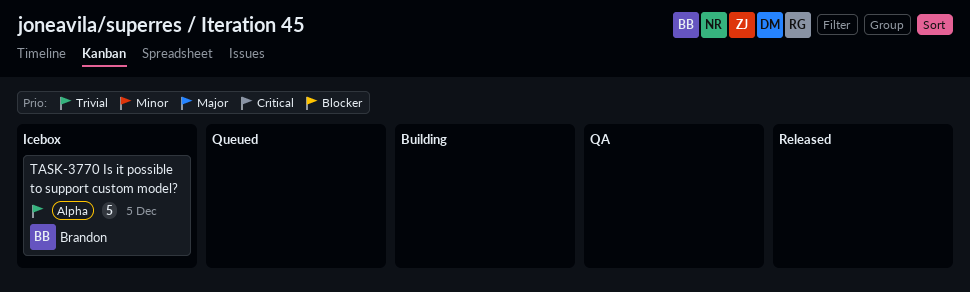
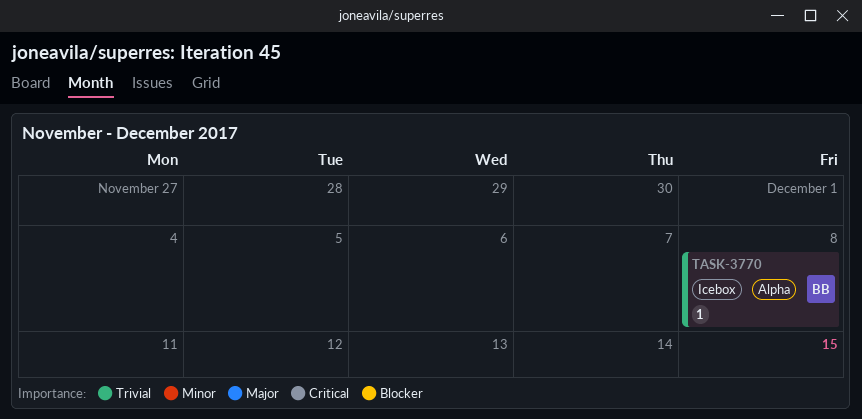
TASK-3770, estimate: 5 -> 1
TASK-3770, due: Dec 5 -> Dec 8

